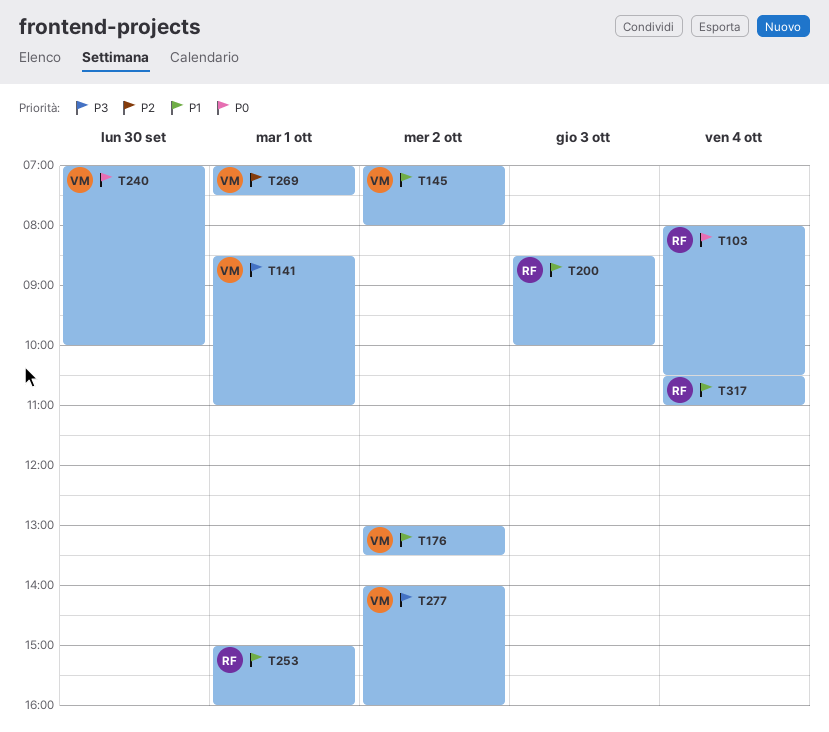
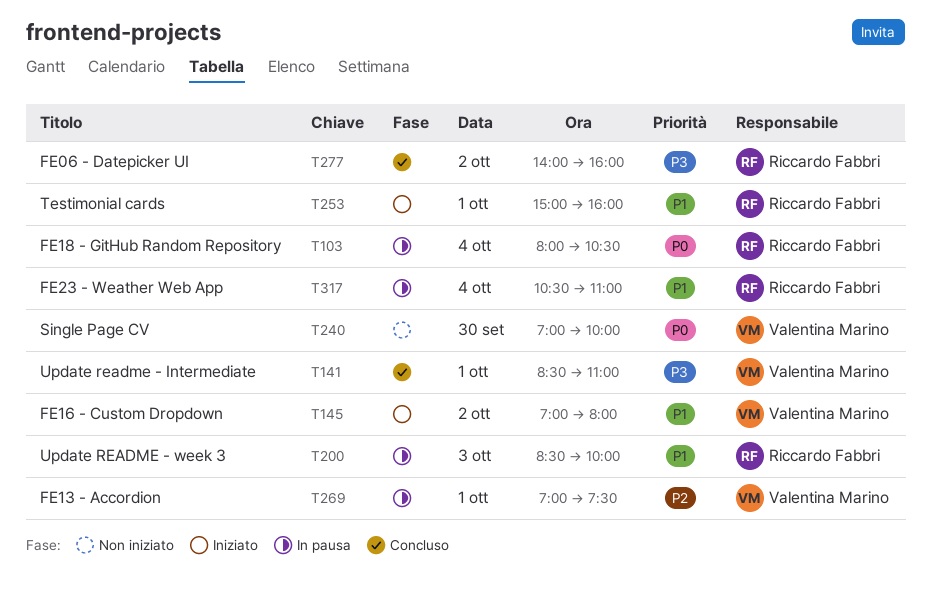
T176: present -> none
T277, owner: Valentina Marino -> Riccardo Fabbri

